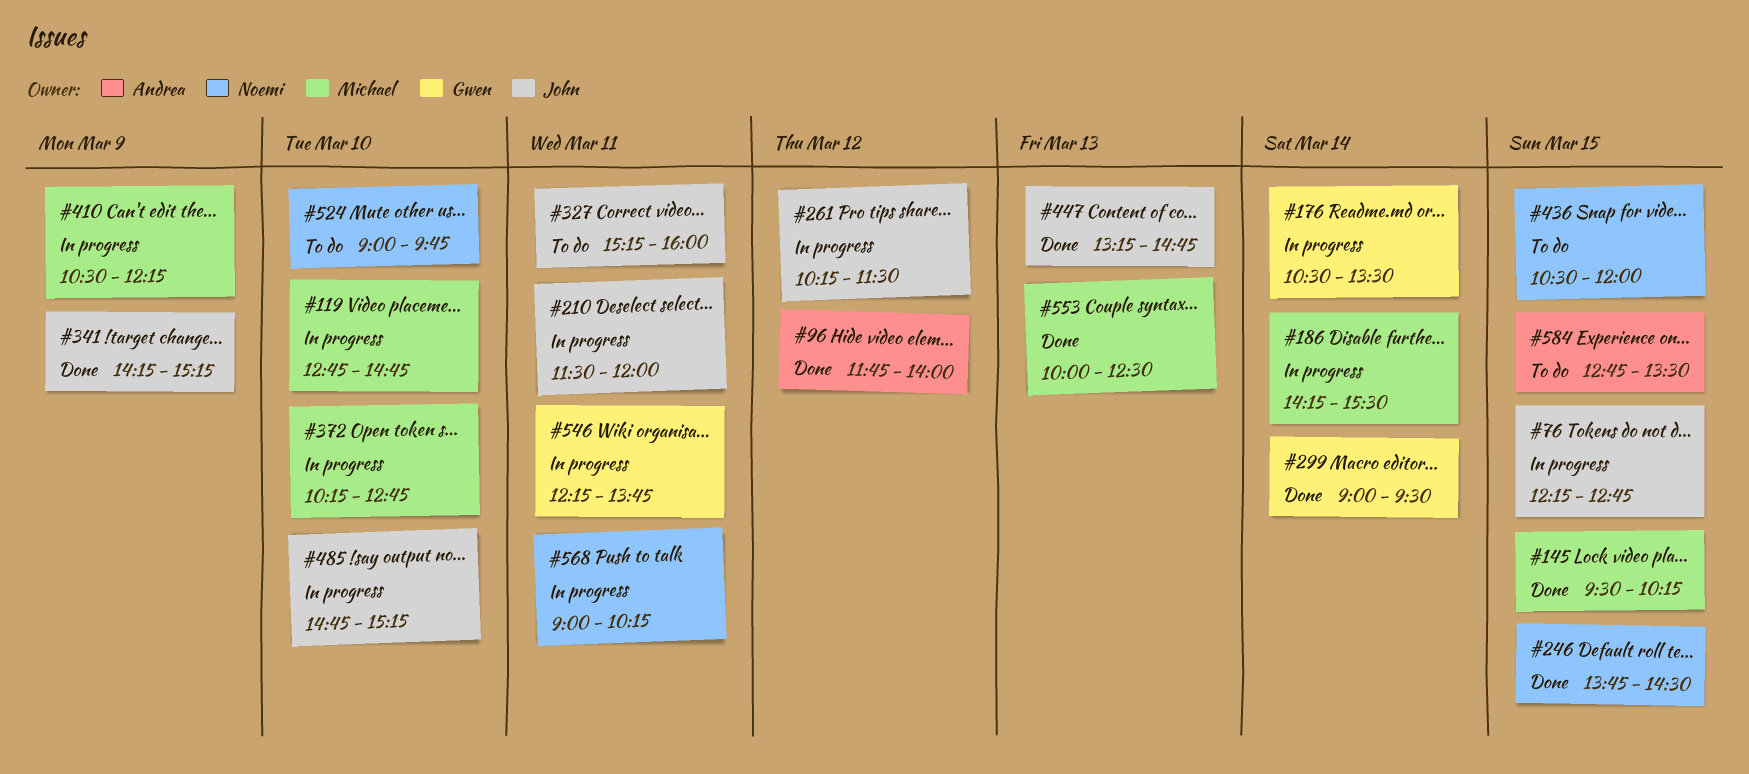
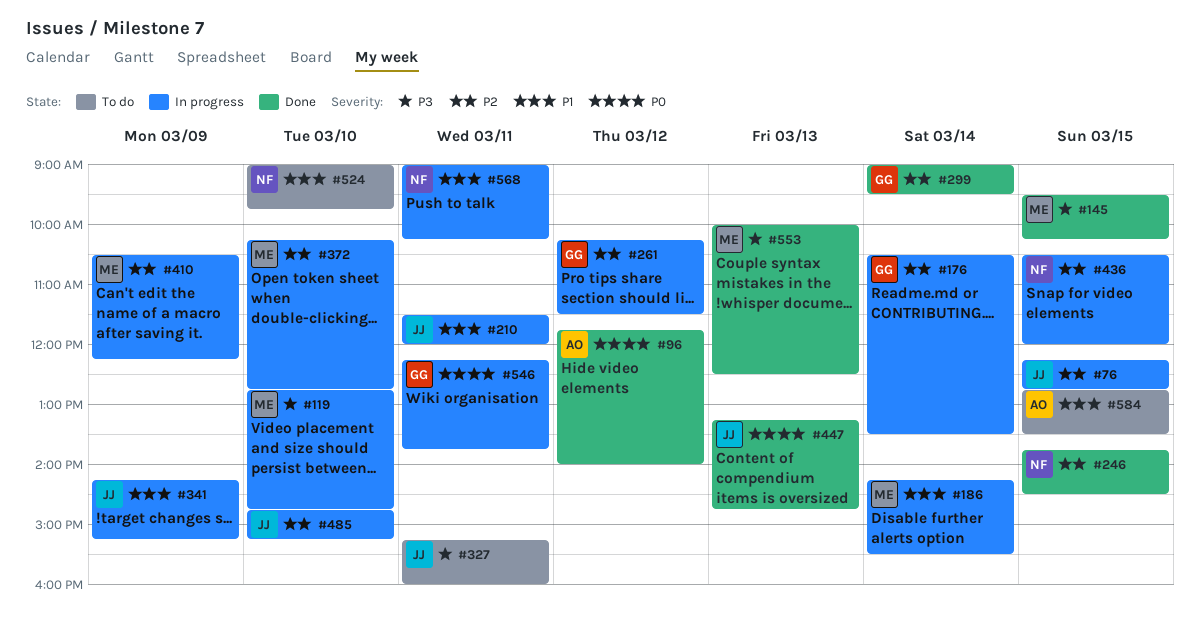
#261, owner: John -> Gwen
#341, status: Done -> In progress
#436, status: To do -> In progress

